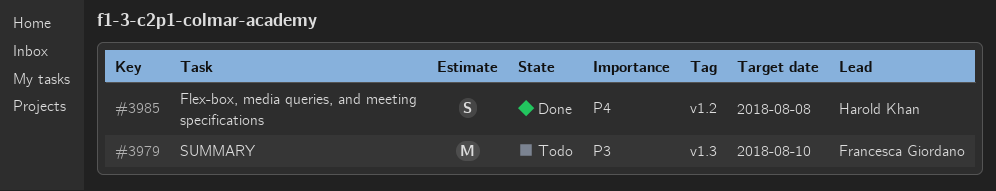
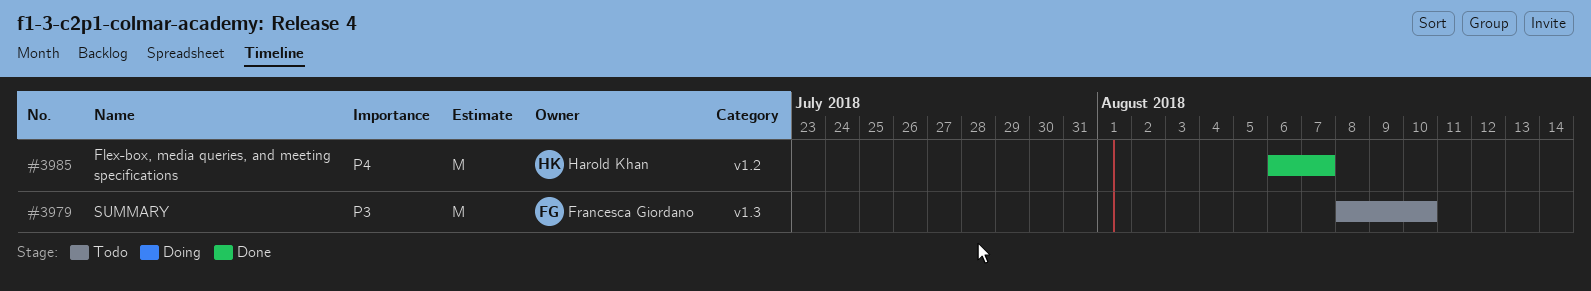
#3985, estimate: S -> M
#3985, due: Aug 8 -> Aug 7

